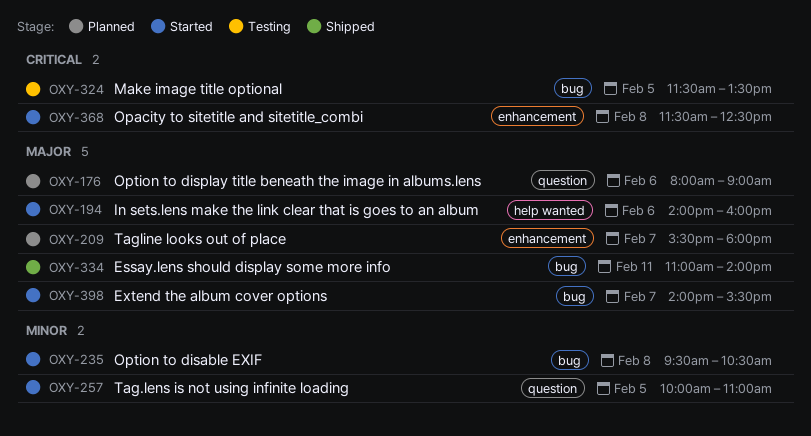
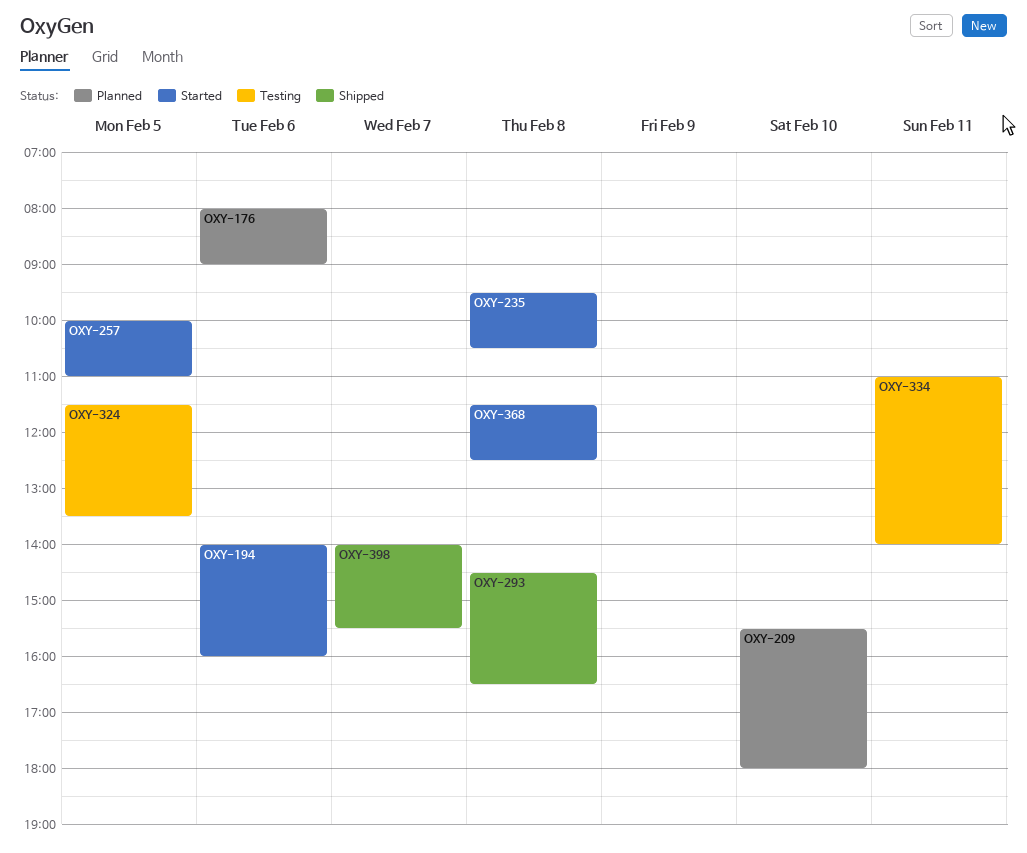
OXY-209, day: Feb 7 -> Feb 10
OXY-293: none -> present
OXY-334, status: Shipped -> Testing
OXY-398, status: Started -> Shipped

